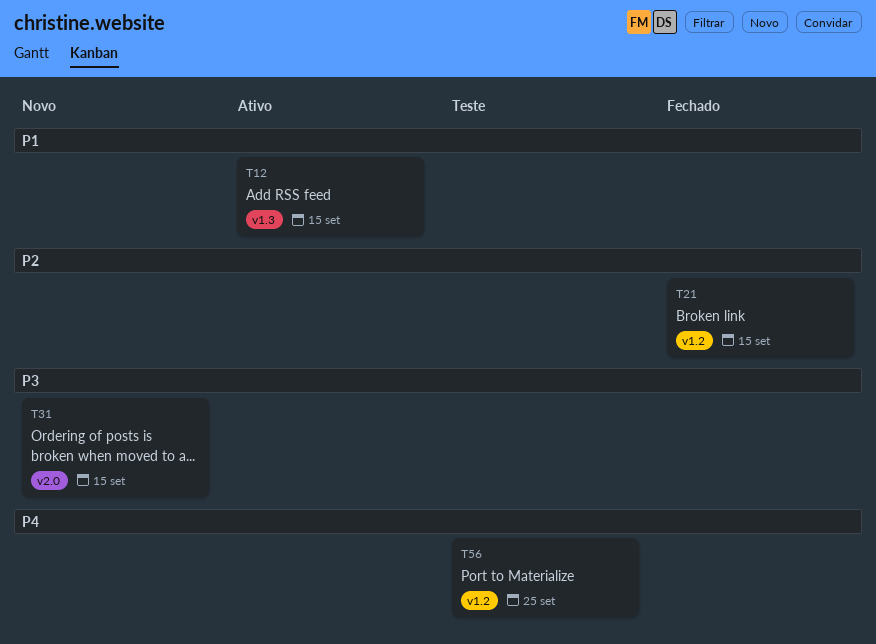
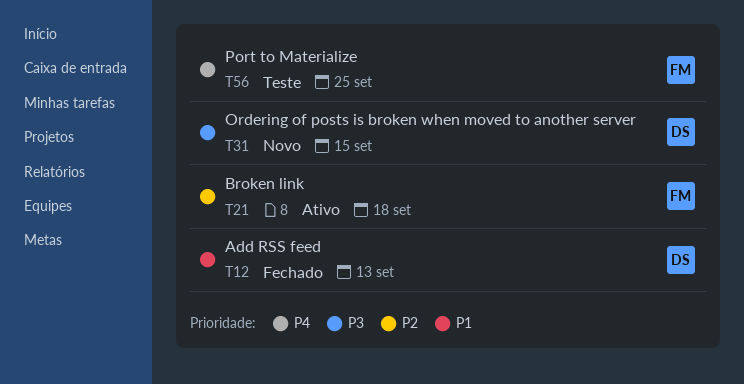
T12, status: Ativo -> Fechado
T12, due: Sep 15 -> Sep 13
T21, status: Fechado -> Ativo
T21, due: Sep 15 -> Sep 18

